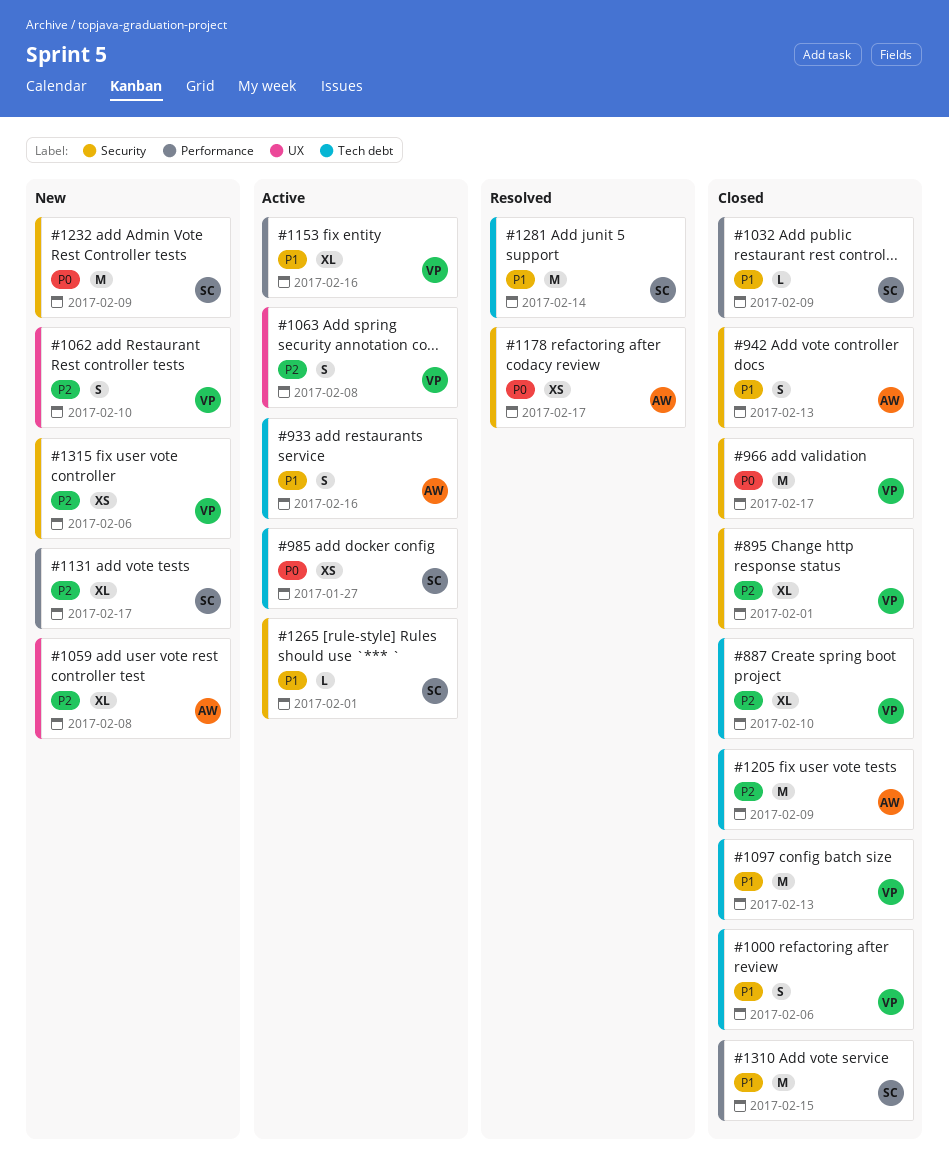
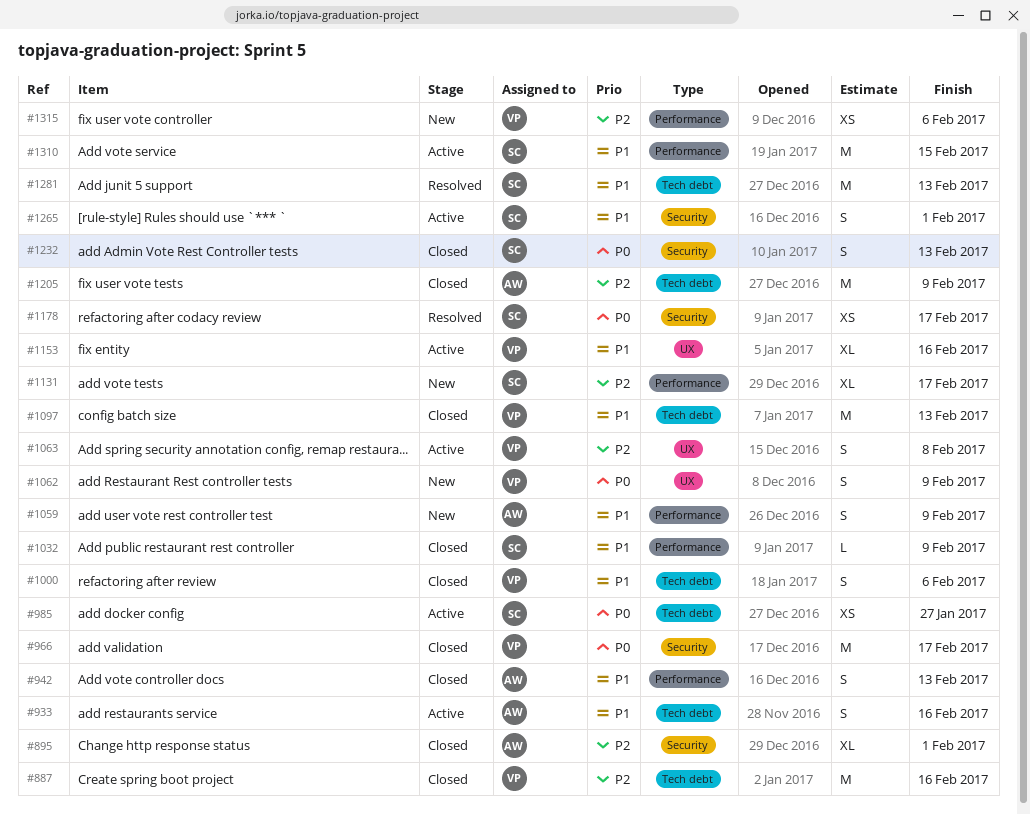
#887, estimate: XL -> M
#887, due: Feb 10 -> Feb 16
#895, owner: VP -> AW
#942, label: Security -> Performance
#1059, priority: P2 -> P1
#1059, label: UX -> Performance
#1059, estimate: XL -> S
#1059, due: Feb 8 -> Feb 9
#1062, priority: P2 -> P0
#1062, due: Feb 10 -> Feb 9
#1153, label: Performance -> UX
#1178, owner: AW -> SC
#1232, status: New -> Closed
#1232, estimate: M -> S
#1232, due: Feb 9 -> Feb 13
#1265, estimate: L -> S
#1281, due: Feb 14 -> Feb 13
#1310, status: Closed -> Active
#1315, label: Security -> Performance

